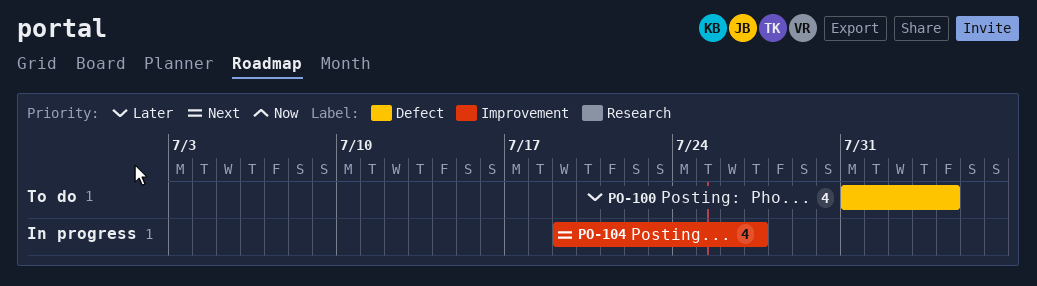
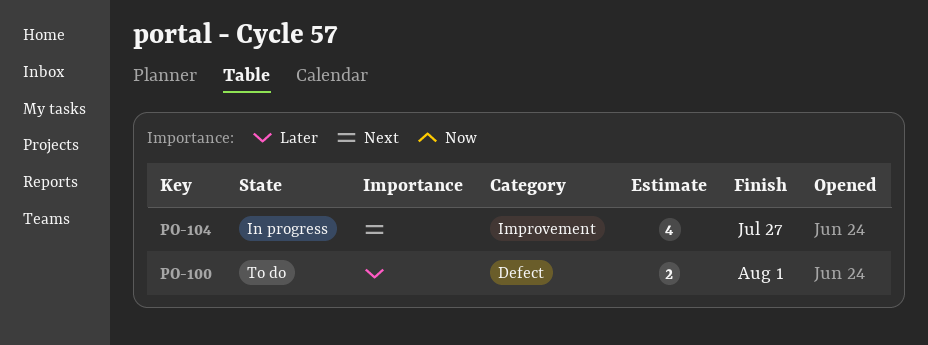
PO-100, estimate: 4 -> 2
PO-100, due: Aug 4 -> Aug 1

